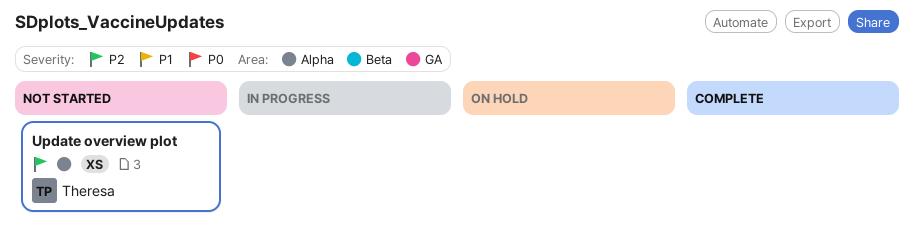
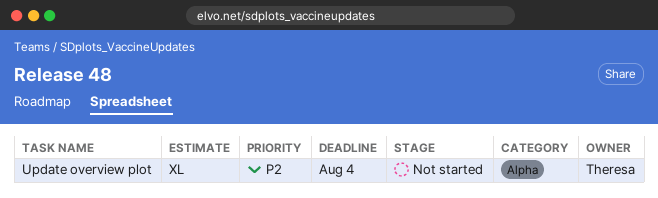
Update overview plot, estimate: XS -> XL

